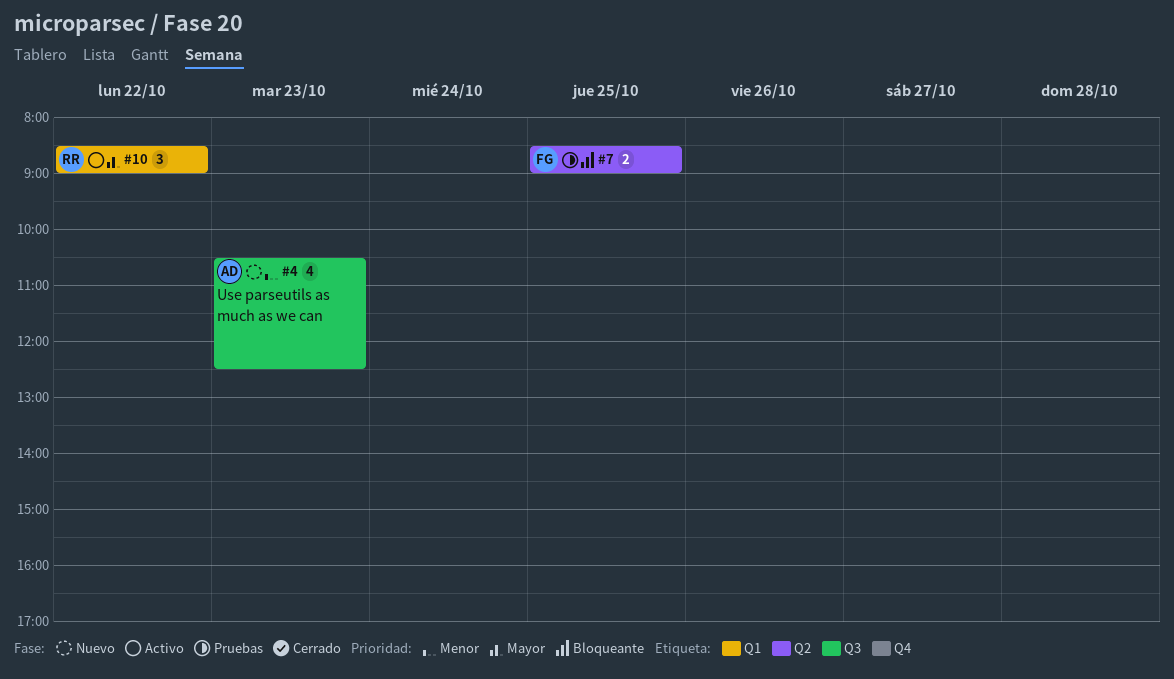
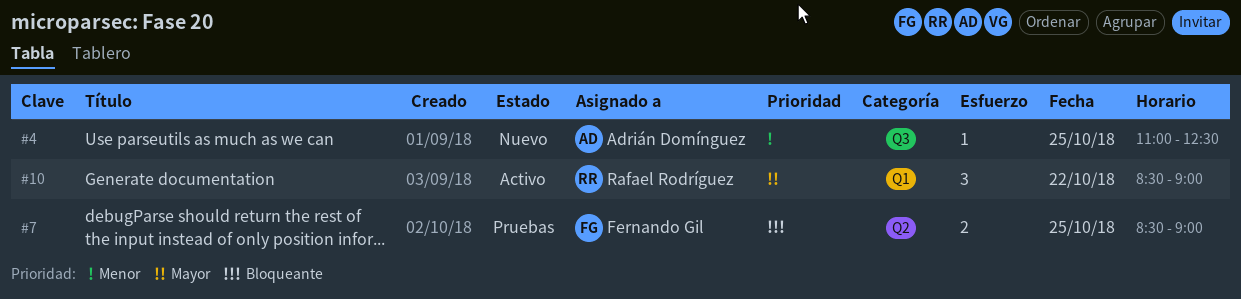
#4, estimate: 4 -> 1
#4, day: Oct 23 -> Oct 25
#4, begins: 10:30 -> 11:00

